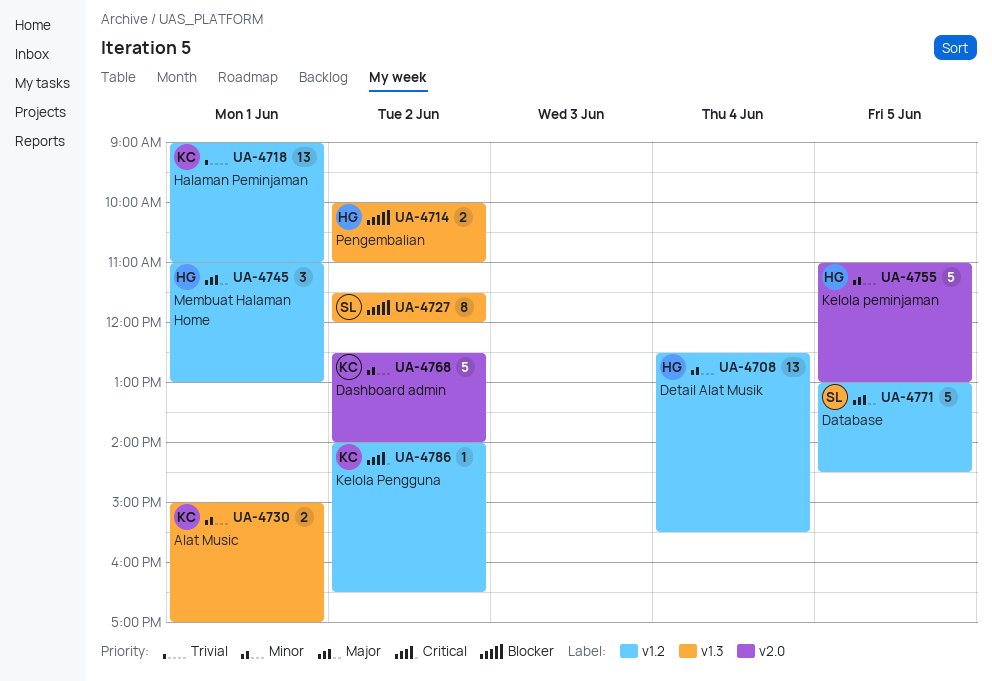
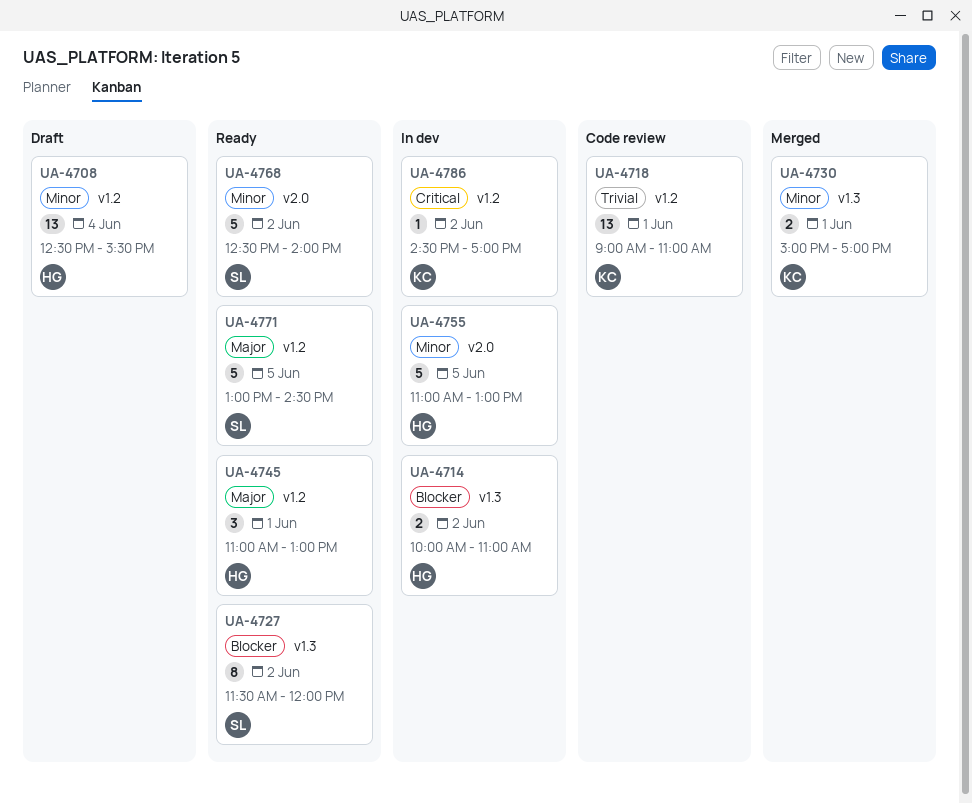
UA-4768, owner: KC -> SL
UA-4786, begins: 14:00 -> 14:30
UA-4786, ends: 16:30 -> 17:00

